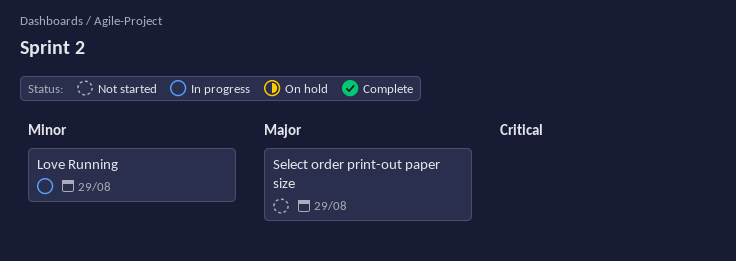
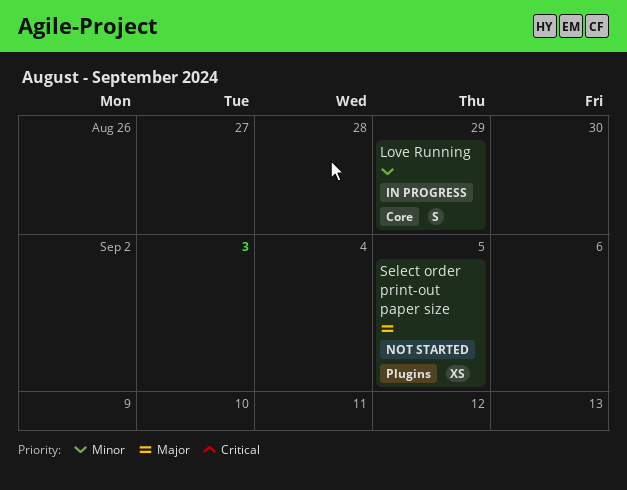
Select order print-out paper size, due: Aug 29 -> Sep 5

